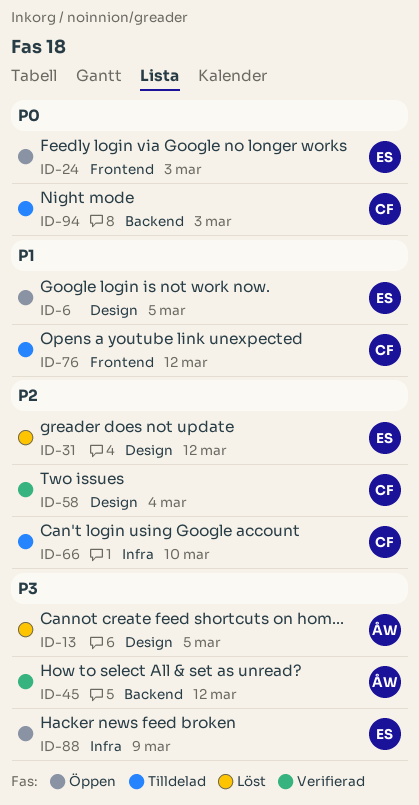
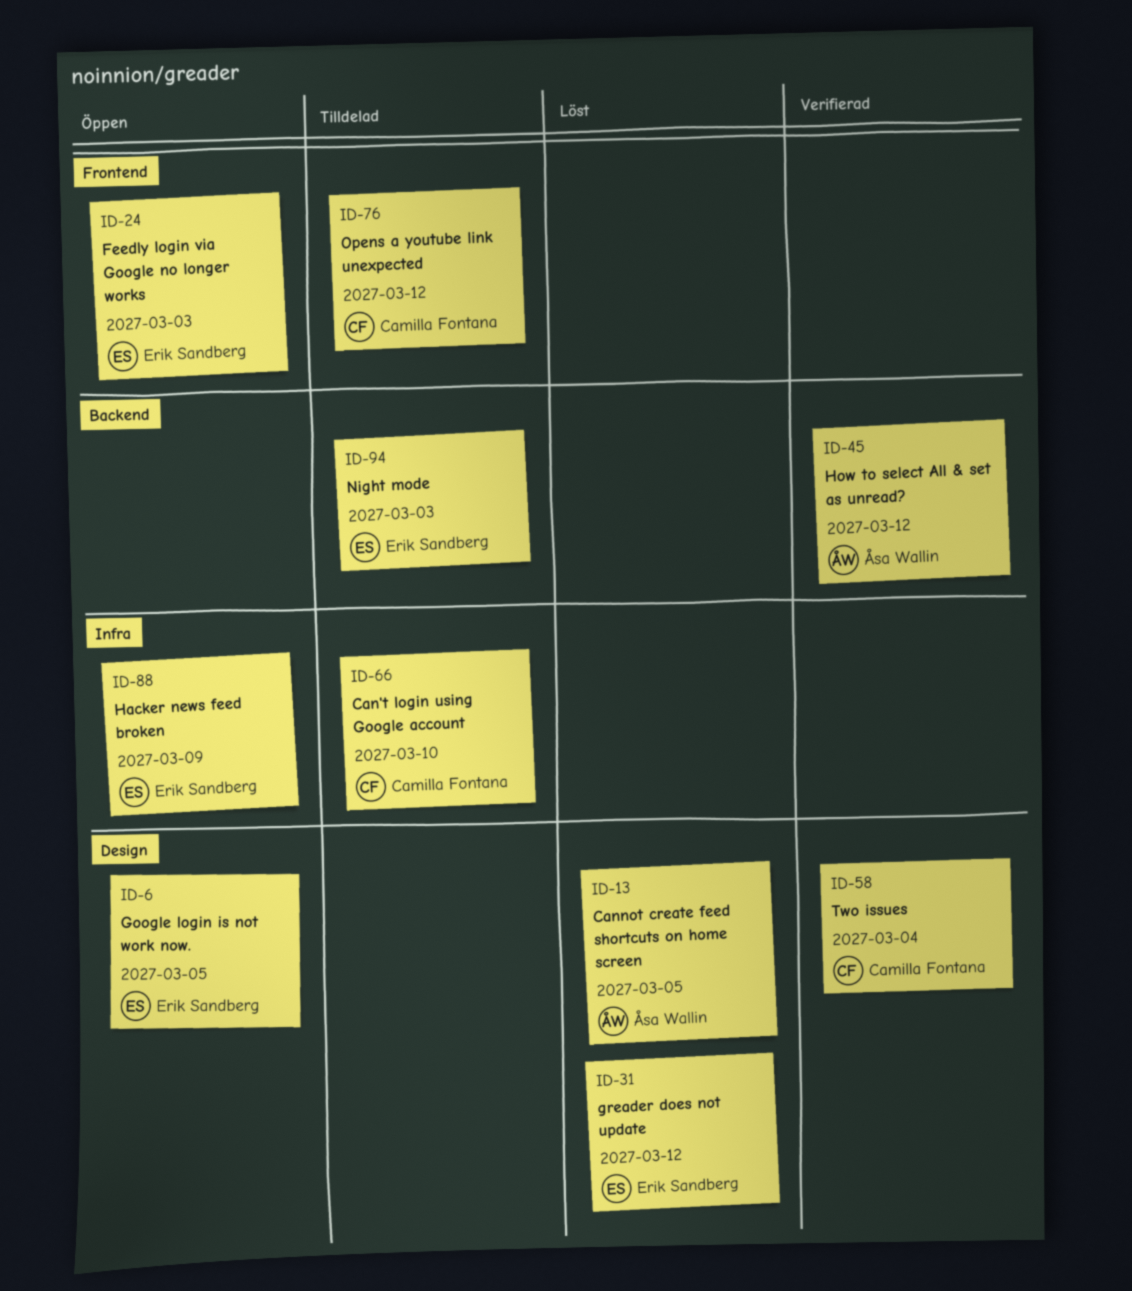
ID-94, owner: Camilla Fontana -> Erik Sandberg

